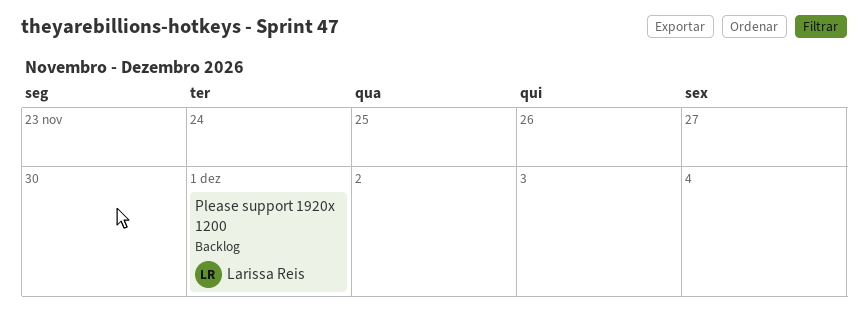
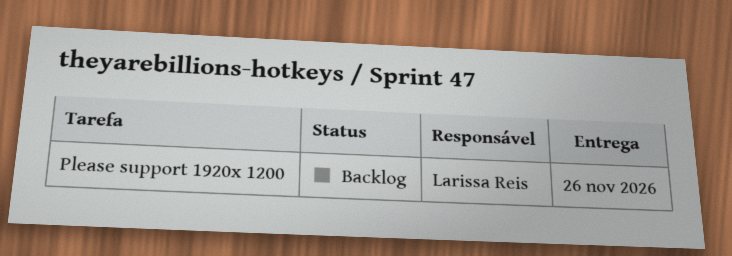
Please support 1920x 1200, due: Dec 1 -> Nov 26

